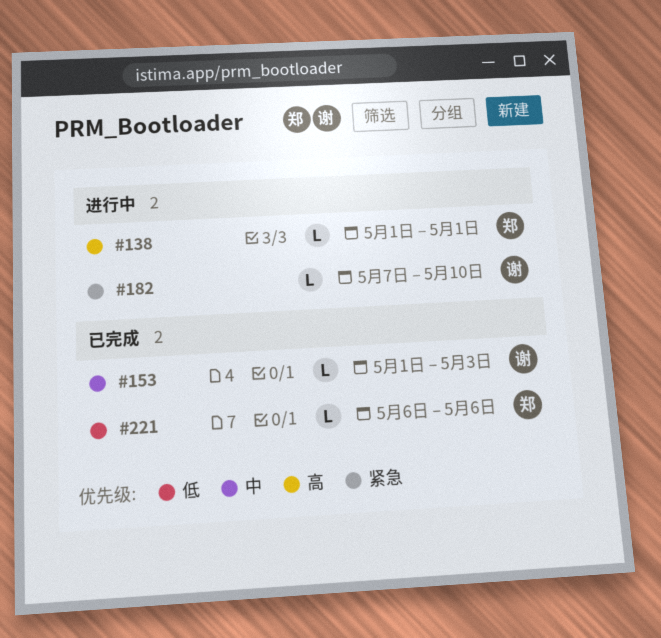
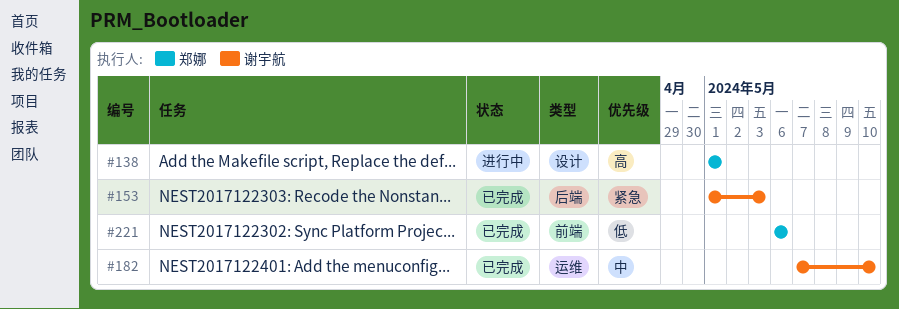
#153, priority: 中 -> 紧急
#182, status: 进行中 -> 已完成
#182, priority: 紧急 -> 中

